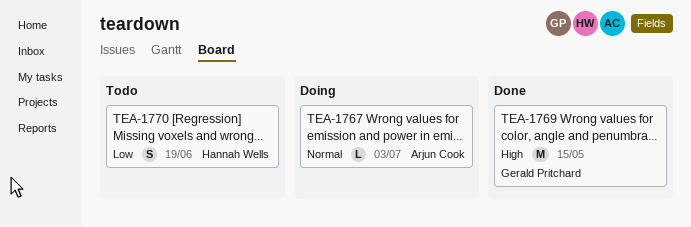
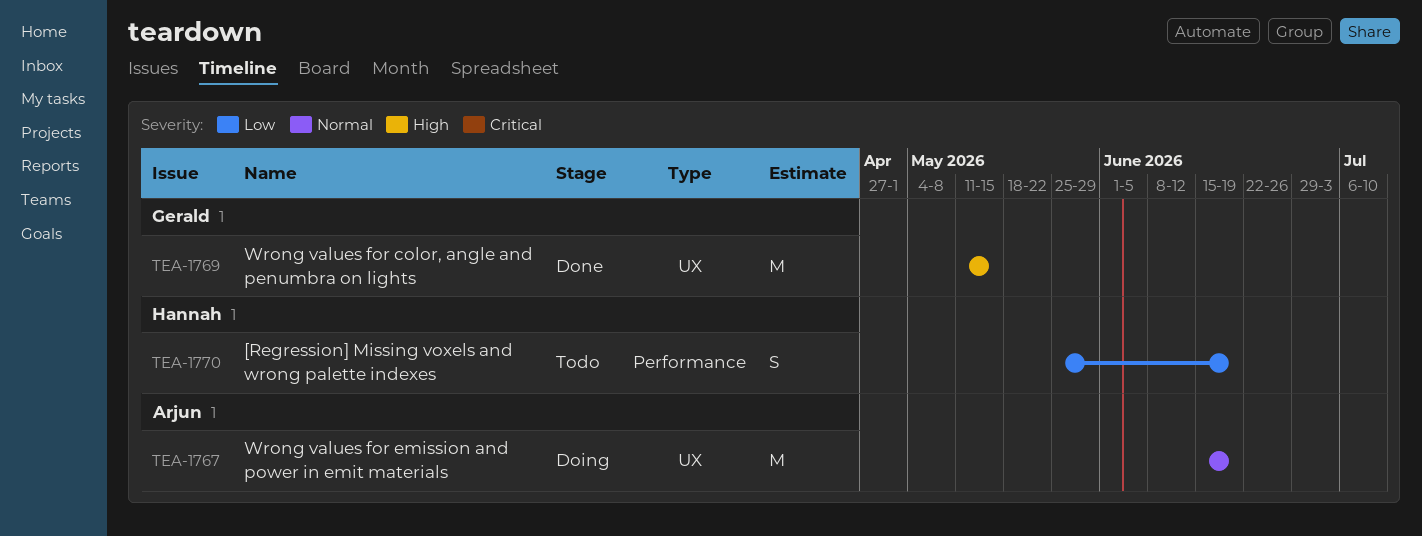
TEA-1767, estimate: L -> M
TEA-1767, due: Jul 3 -> Jun 19

